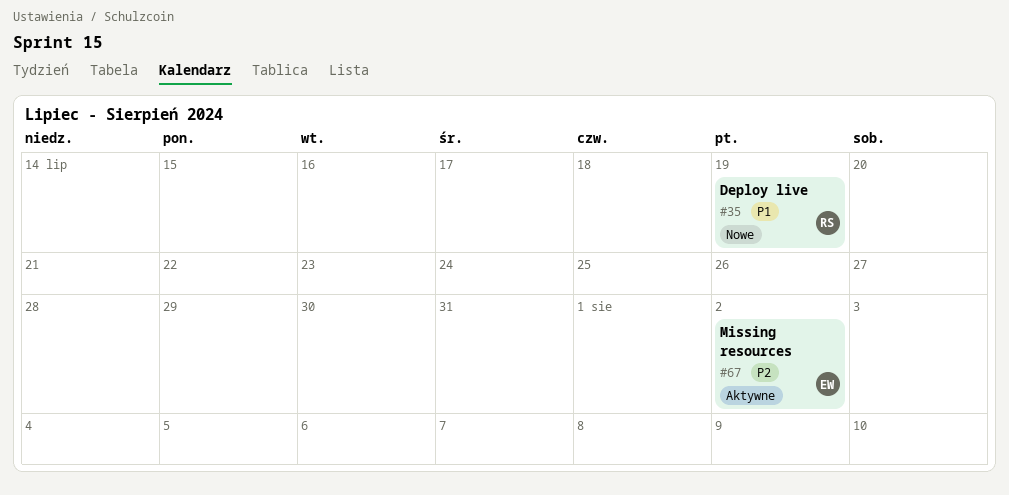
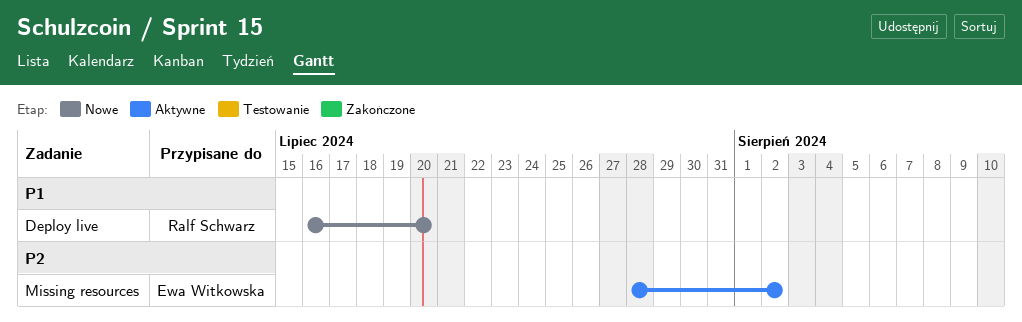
Deploy live, due: Jul 19 -> Jul 20

